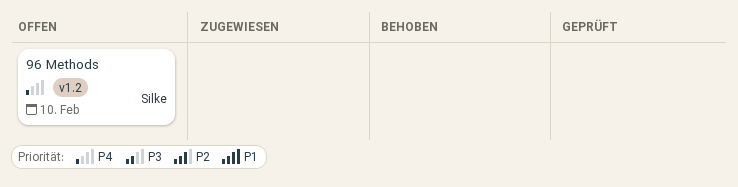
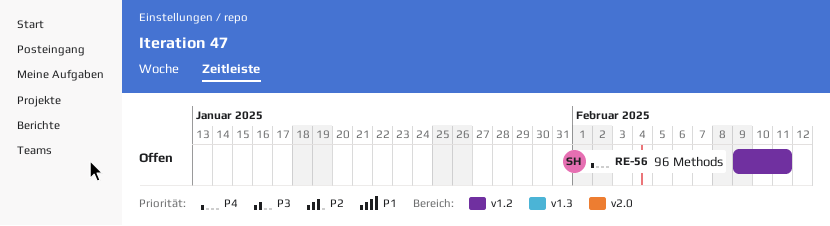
96 Methods, due: Feb 10 -> Feb 11

